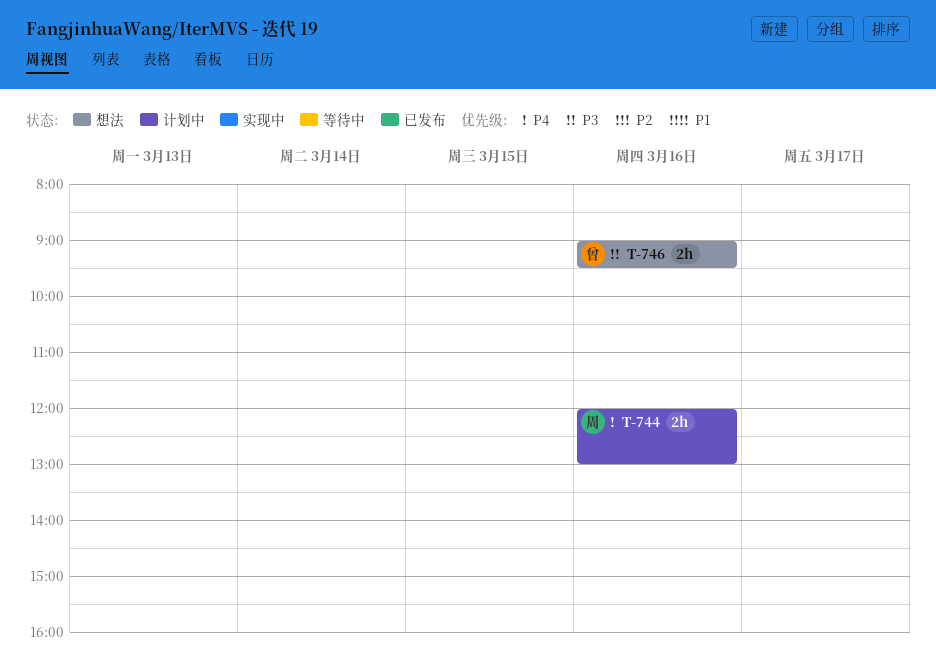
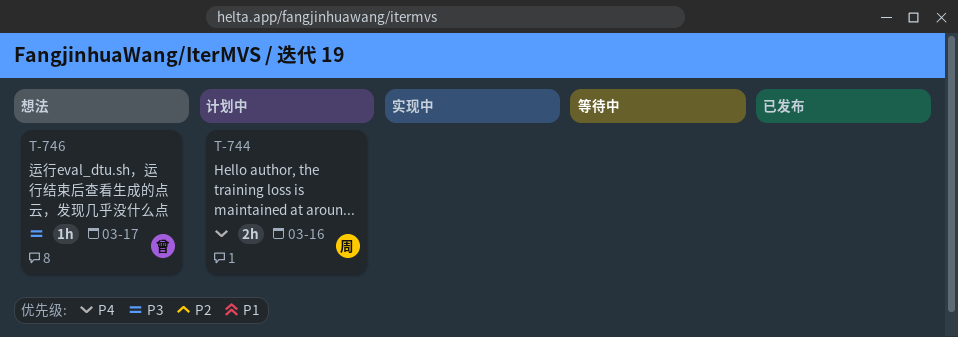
T-746, estimate: 2h -> 1h
T-746, day: Mar 16 -> Mar 17

